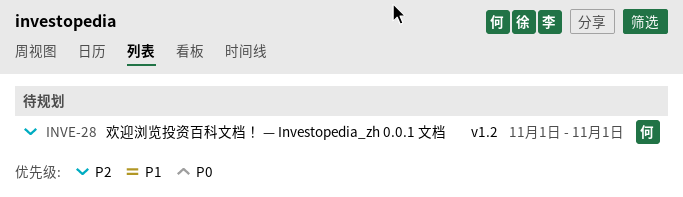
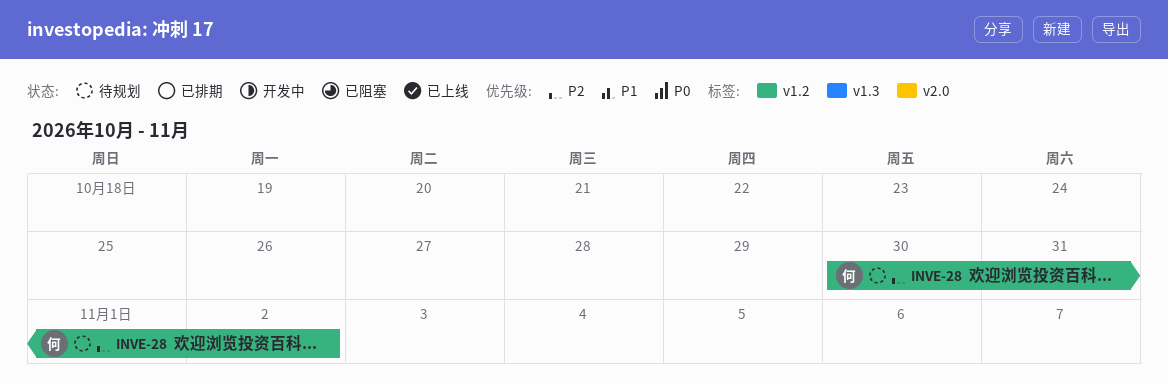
INVE-28, start: Nov 1 -> Oct 30
INVE-28, due: Nov 1 -> Nov 2

